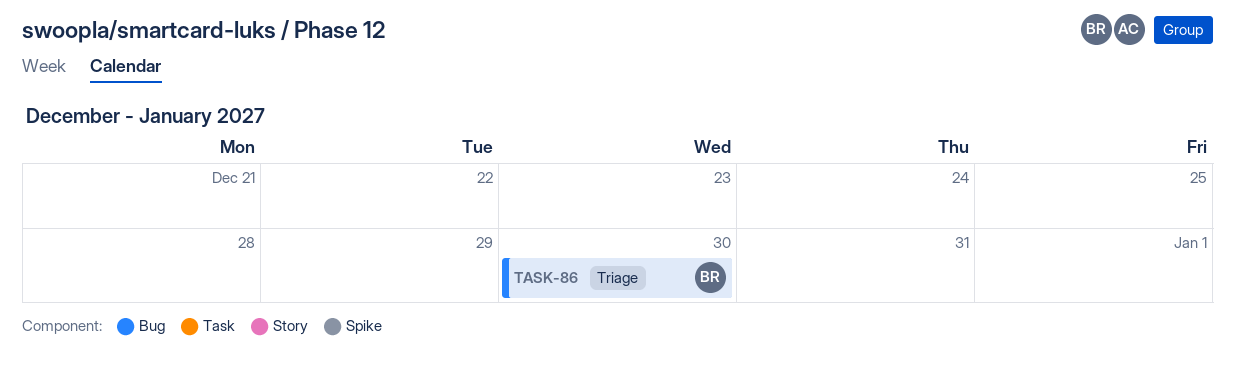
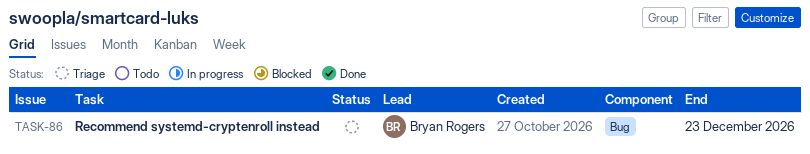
TASK-86, due: Dec 30 -> Dec 23

